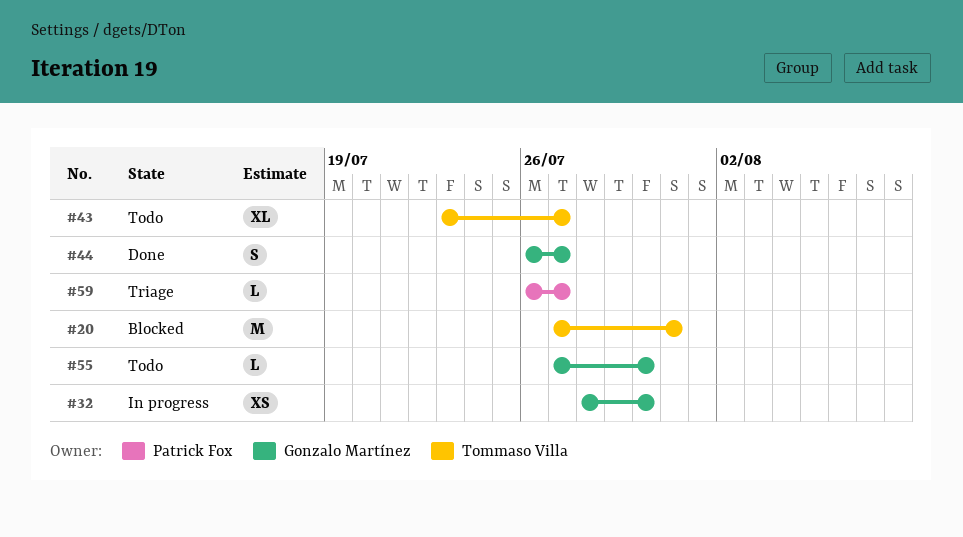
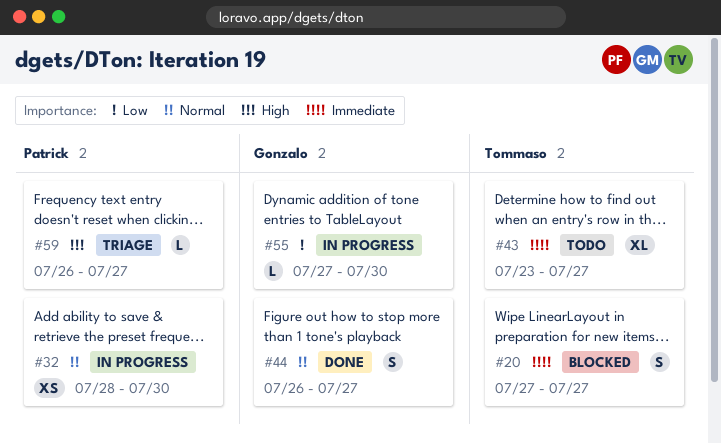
#20, estimate: M -> S
#20, due: Jul 31 -> Jul 27
#32, owner: Gonzalo Martínez -> Patrick Fox
#55, status: Todo -> In progress

